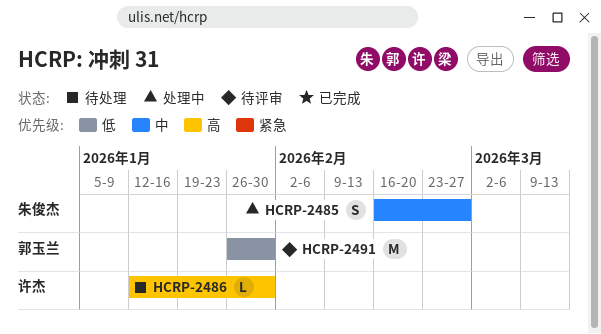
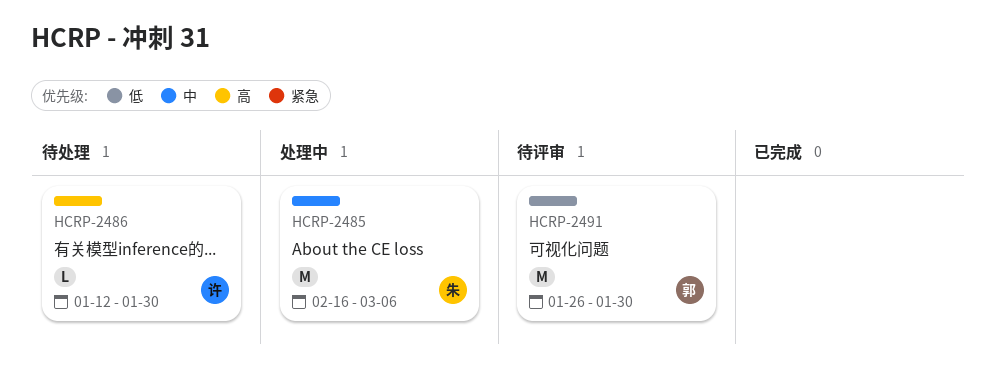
HCRP-2485, estimate: S -> M
HCRP-2485, due: Feb 27 -> Mar 6

